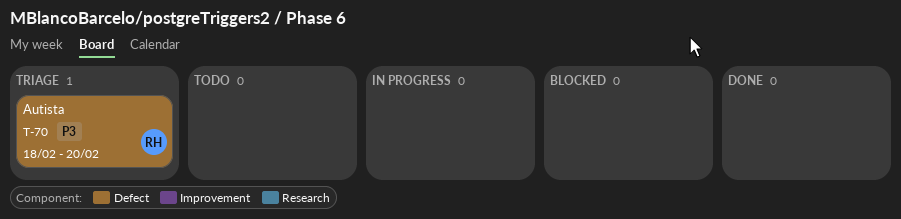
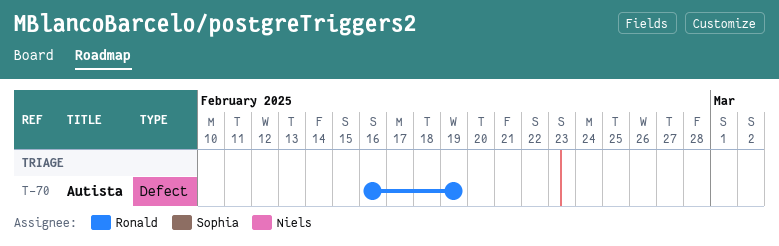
T-70, start: Feb 18 -> Feb 16
T-70, due: Feb 20 -> Feb 19

